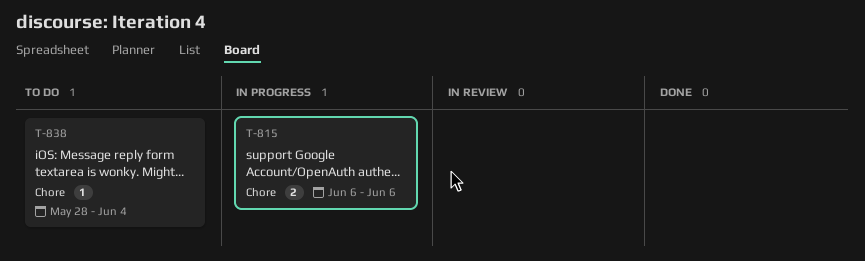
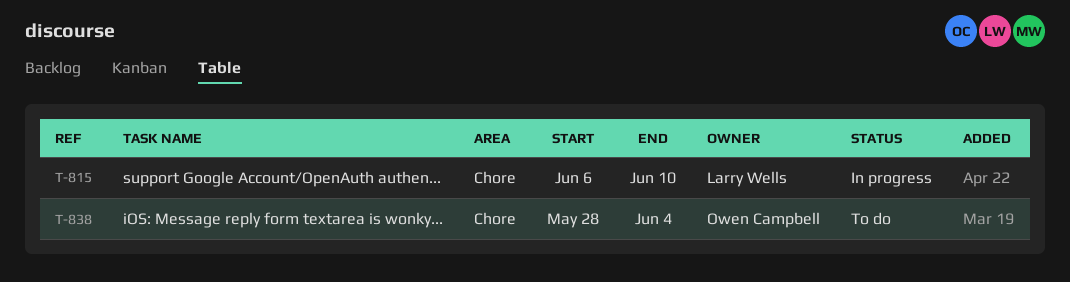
T-815, due: Jun 6 -> Jun 10

